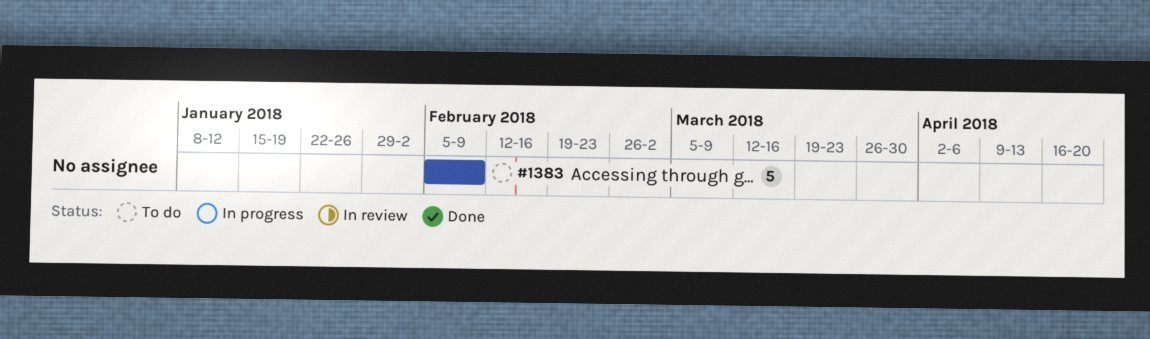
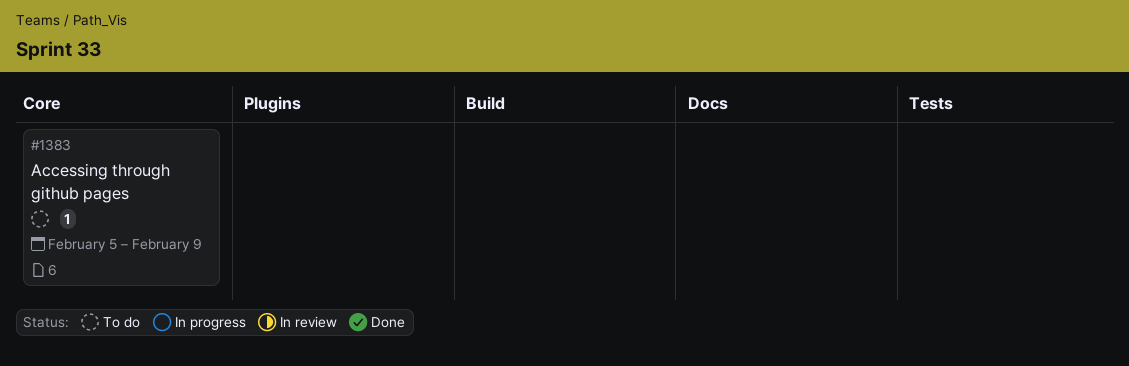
#1383, estimate: 5 -> 1

